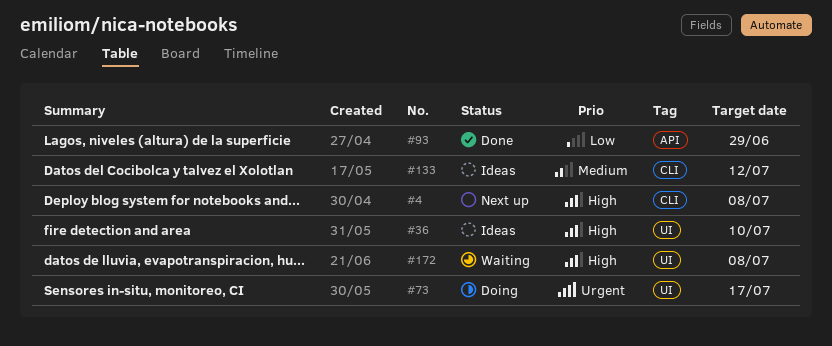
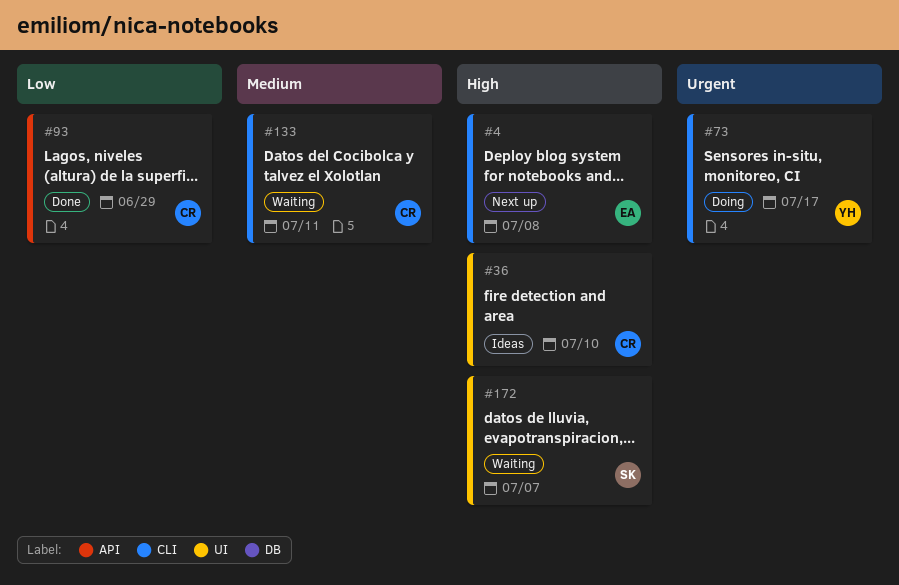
#73, label: UI -> CLI
#133, status: Ideas -> Waiting
#133, due: Jul 12 -> Jul 11
#172, due: Jul 8 -> Jul 7

